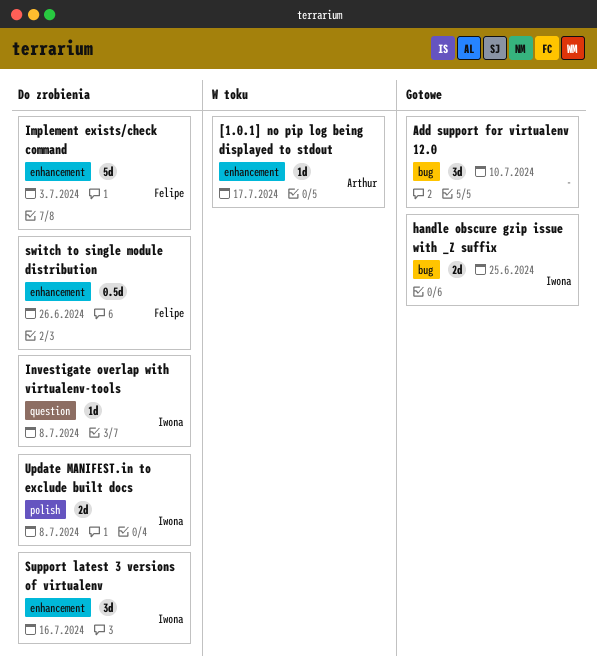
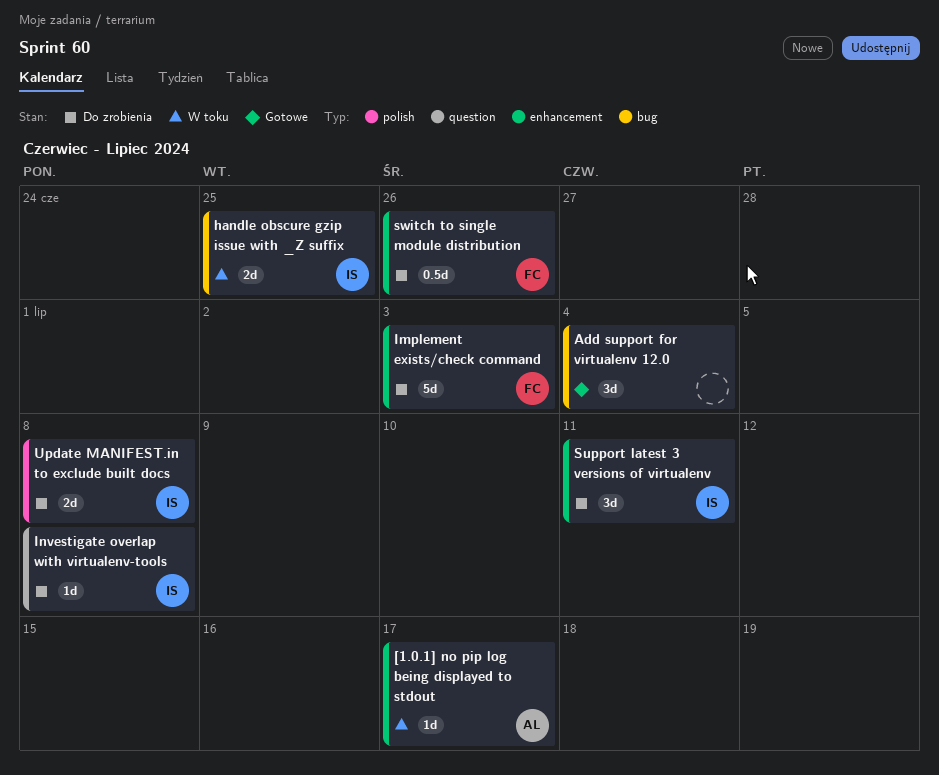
Add support for virtualenv 12.0, due: Jul 10 -> Jul 4
handle obscure gzip issue with _Z suffix, status: Gotowe -> W toku
Support latest 3 versions of virtualenv, due: Jul 16 -> Jul 11

